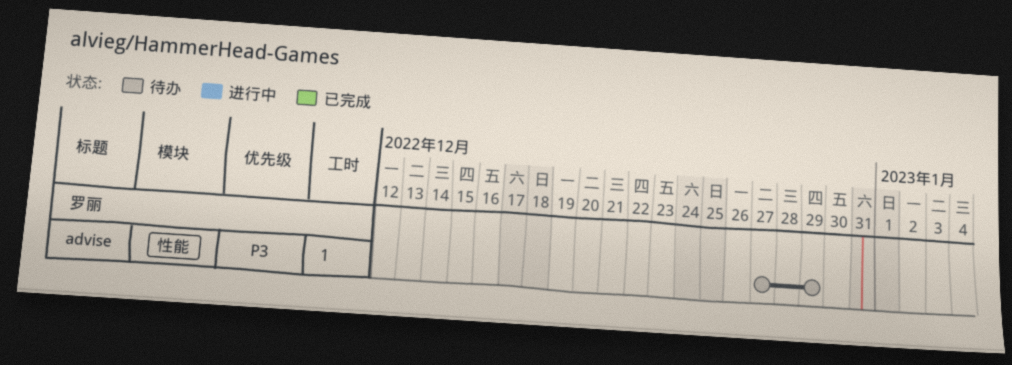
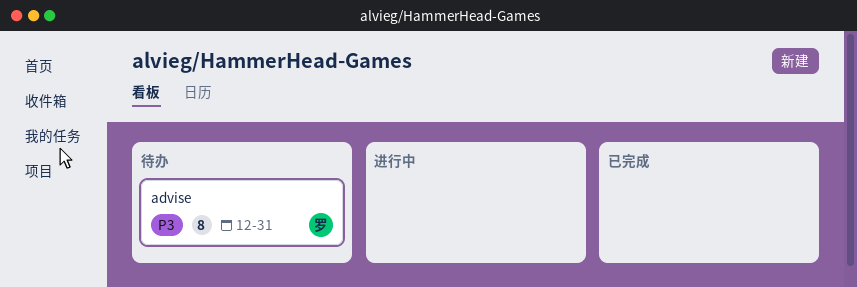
advise, estimate: 1 -> 8
advise, due: Dec 29 -> Dec 31

